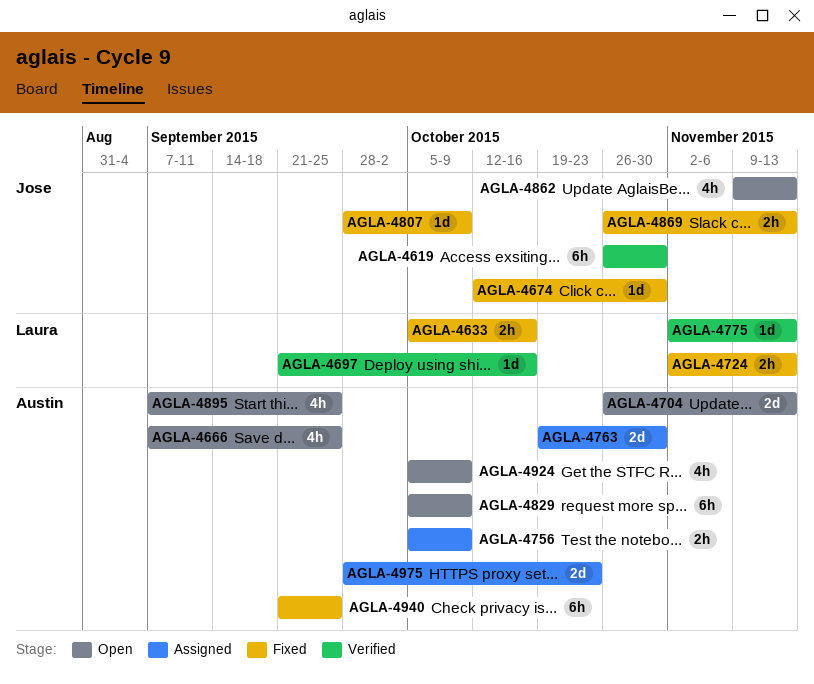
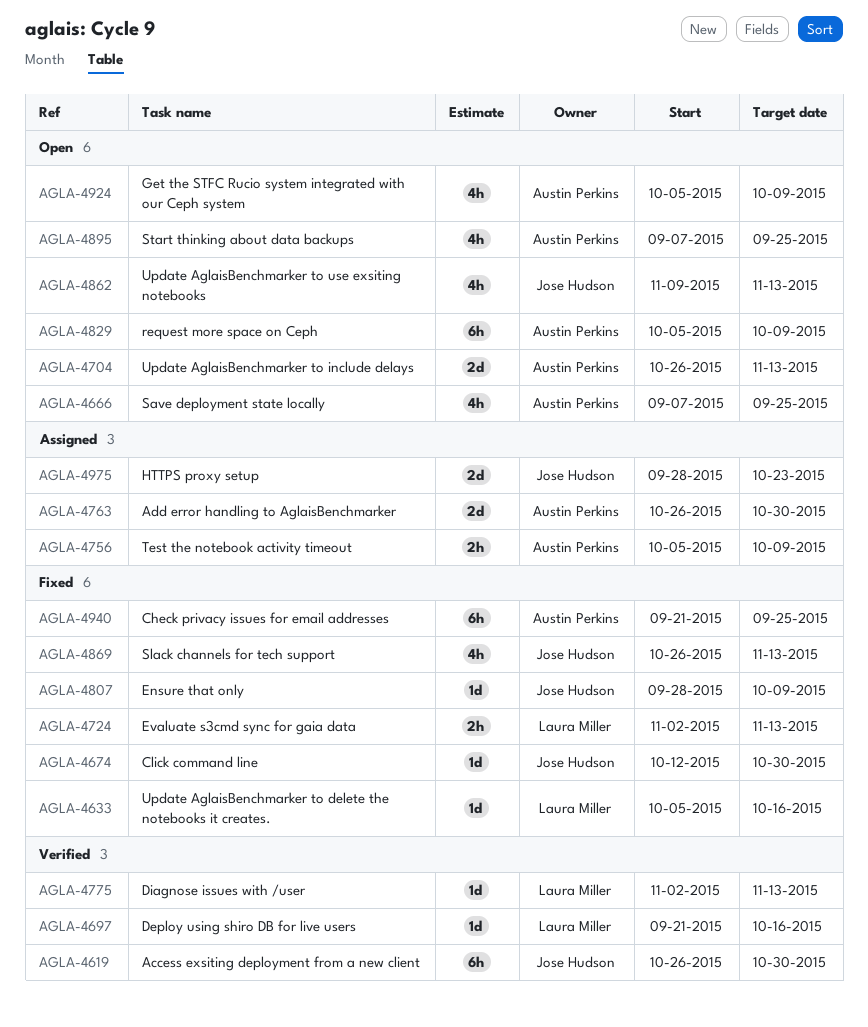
AGLA-4633, estimate: 2h -> 1d
AGLA-4763, start: Oct 19 -> Oct 26
AGLA-4869, estimate: 2h -> 4h
AGLA-4975, owner: Austin Perkins -> Jose Hudson

